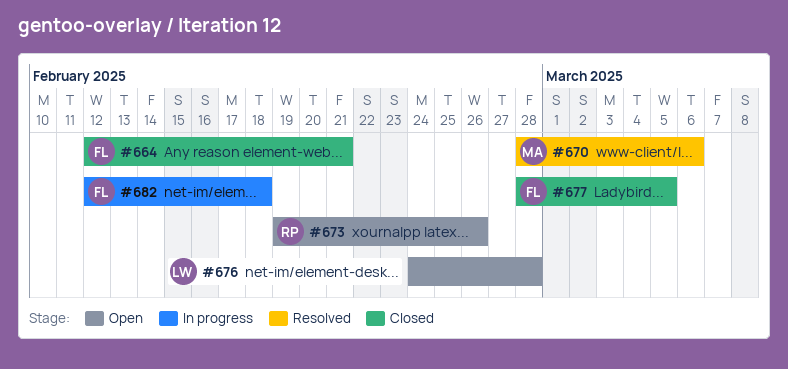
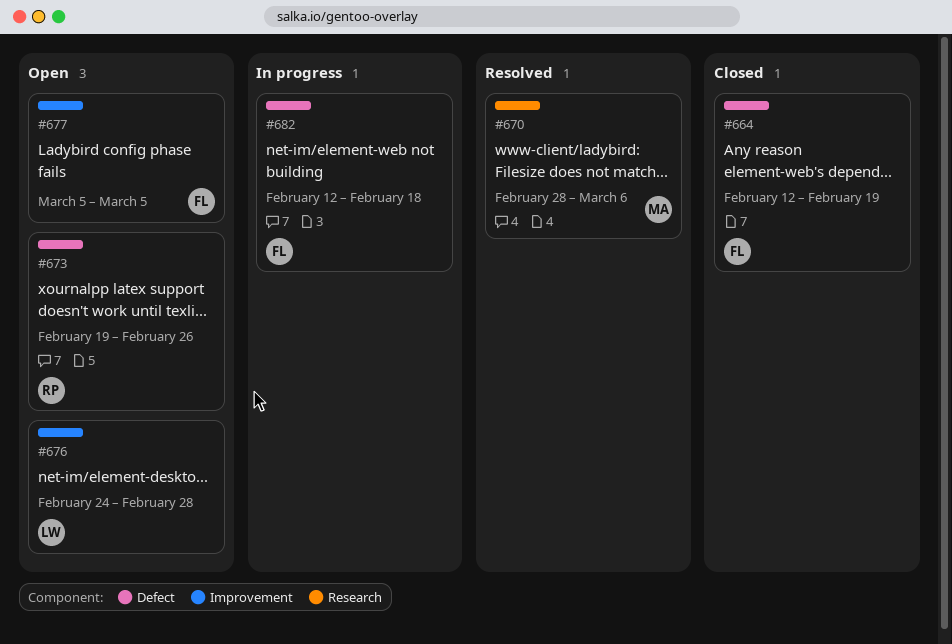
#664, due: Feb 21 -> Feb 19
#677, status: Closed -> Open
#677, start: Feb 28 -> Mar 5

